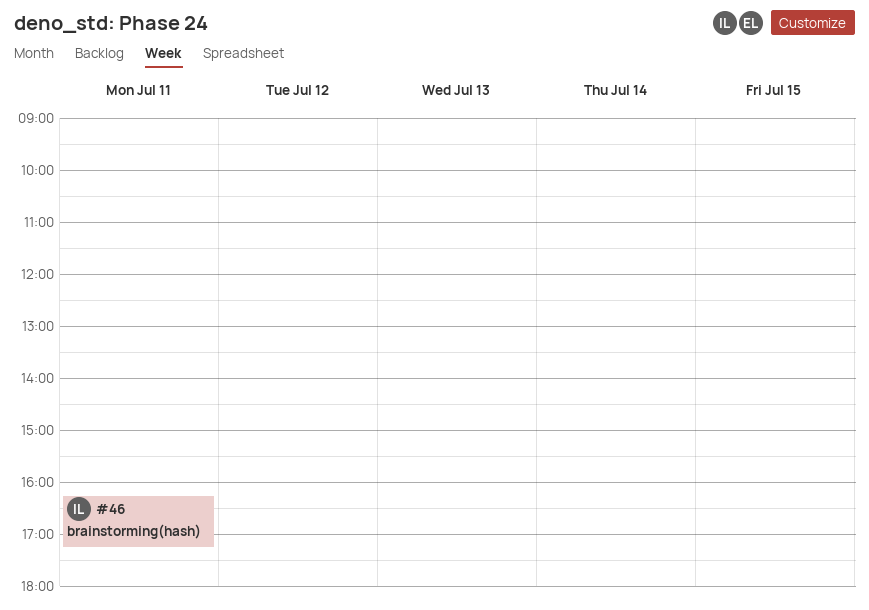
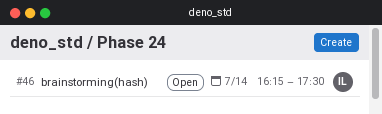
#46, day: Jul 11 -> Jul 14
#46, ends: 17:15 -> 17:30

